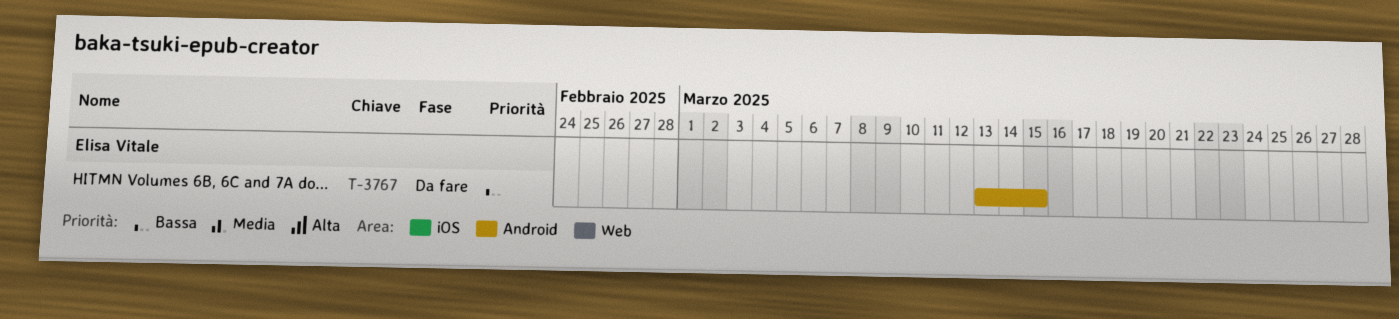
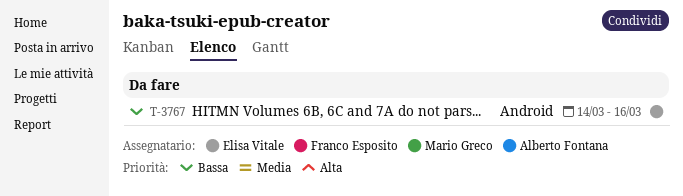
T-3767, start: Mar 13 -> Mar 14
T-3767, due: Mar 15 -> Mar 16

